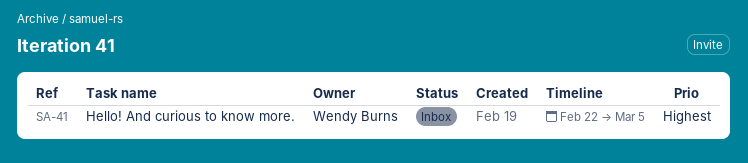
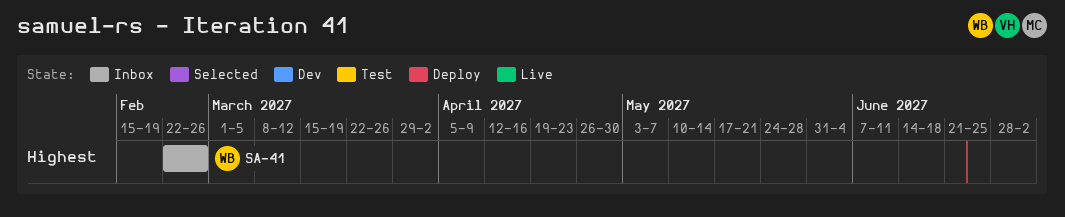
SA-41, due: Mar 5 -> Feb 26

